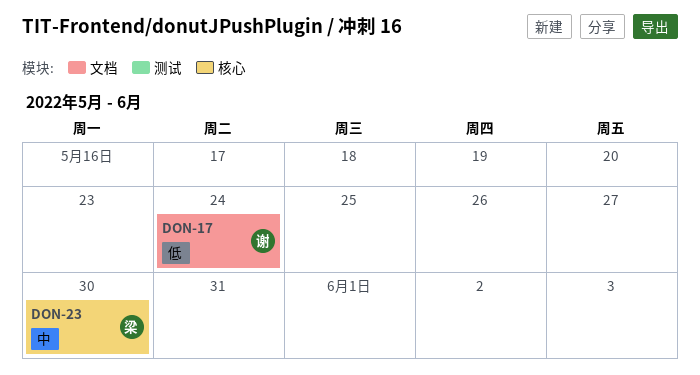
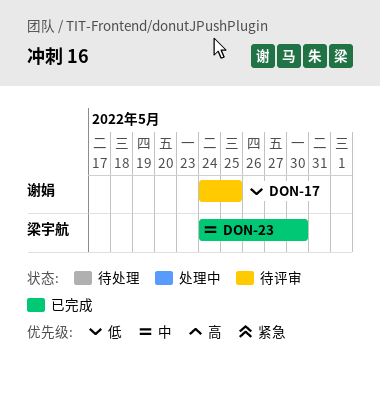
DON-17, due: May 24 -> May 25

